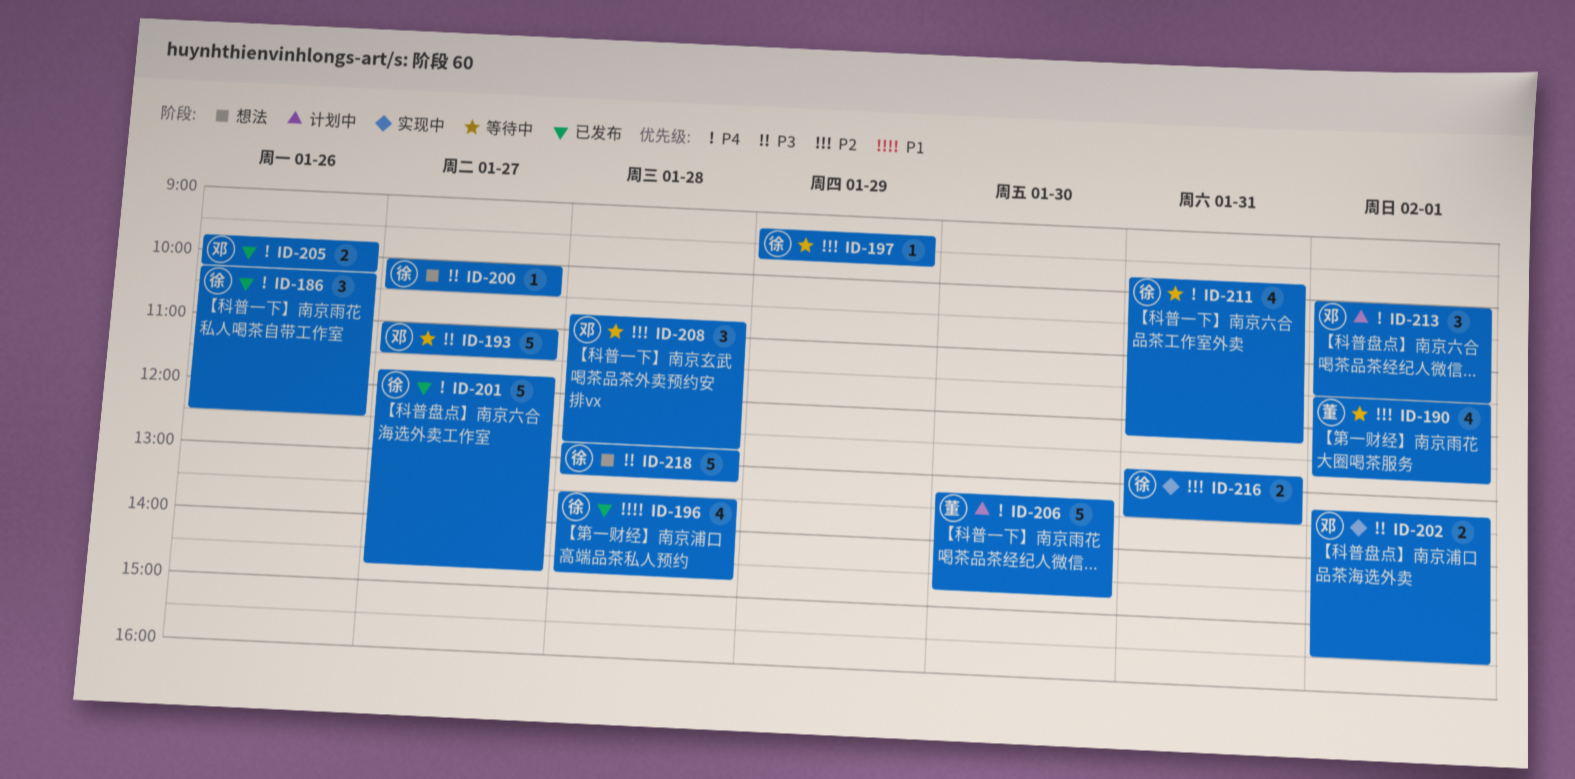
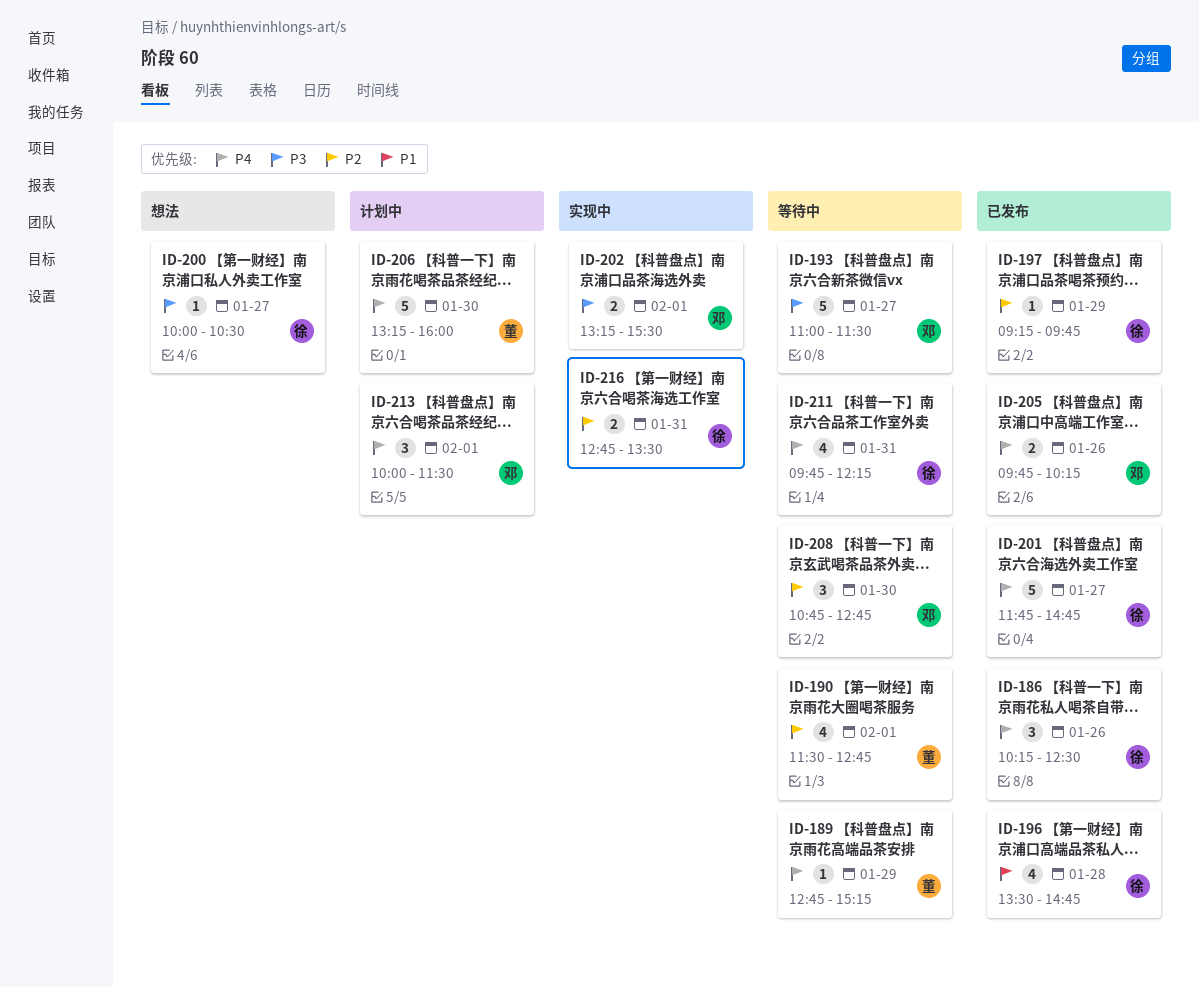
ID-189: none -> present
ID-197, status: 等待中 -> 已发布
ID-206, ends: 14:45 -> 16:00
ID-208, day: Jan 28 -> Jan 30
ID-218: present -> none

